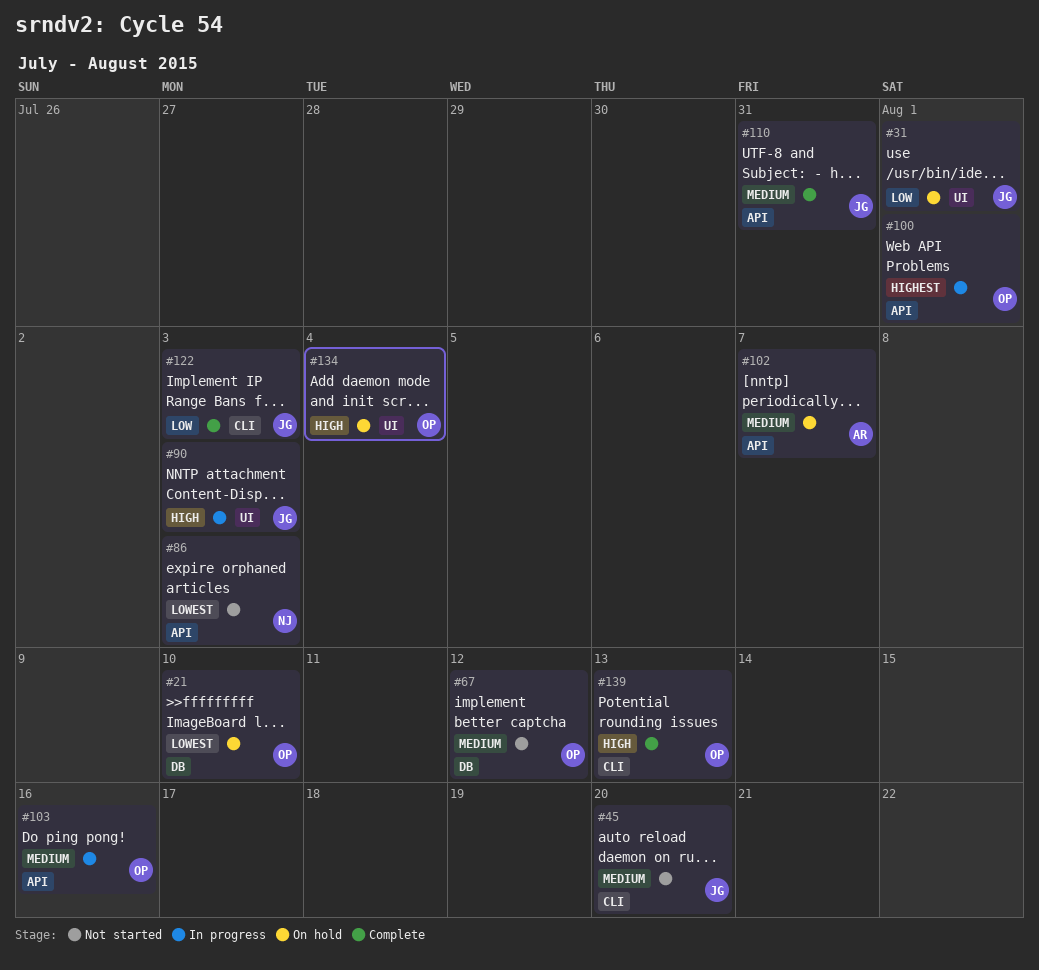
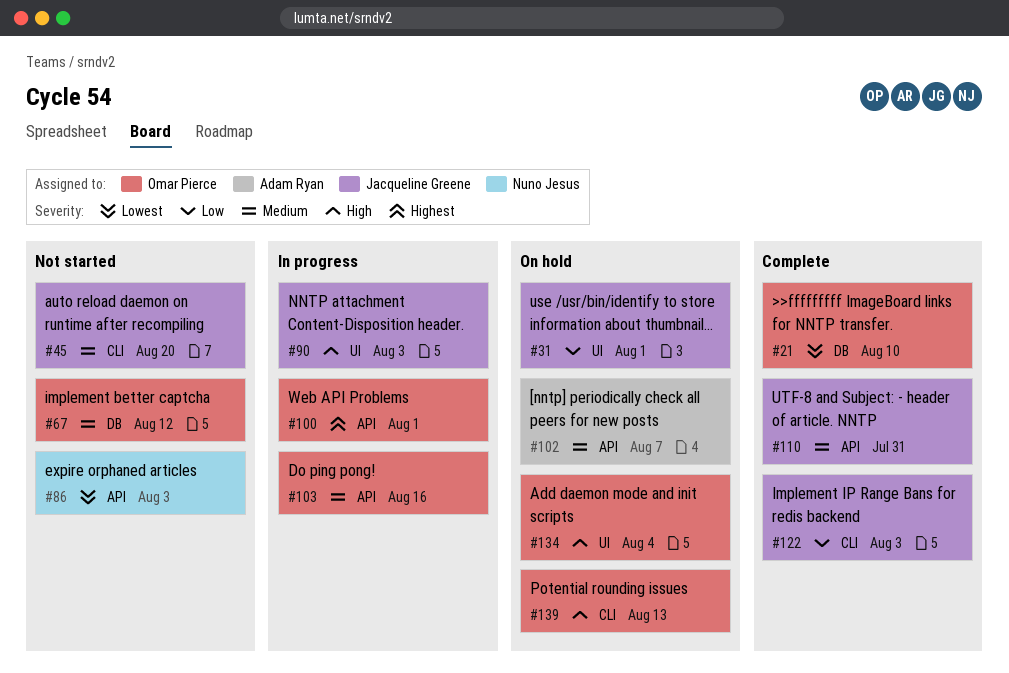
#21, status: On hold -> Complete
#139, status: Complete -> On hold

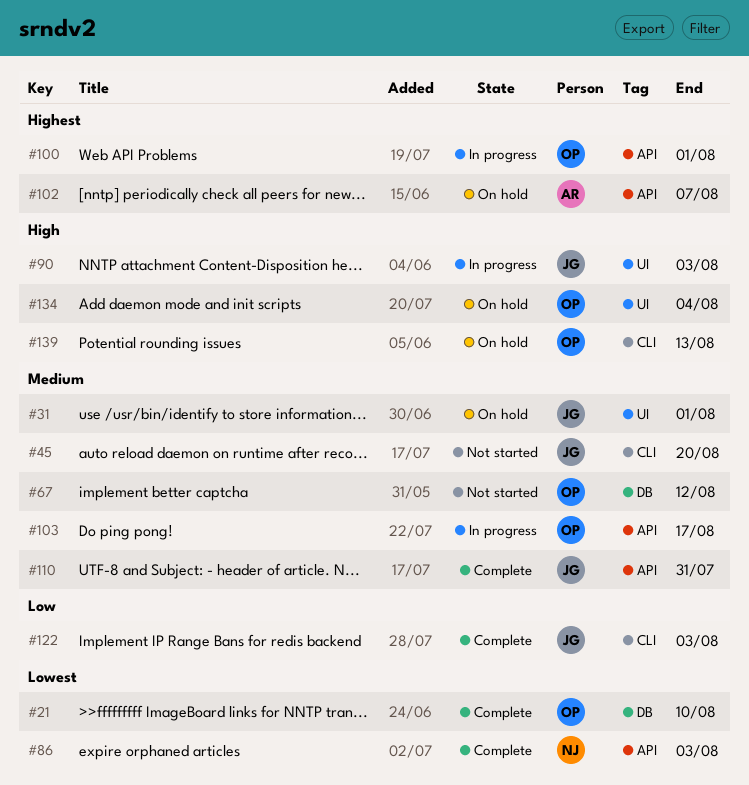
#31, priority: Low -> Medium
#86, status: Not started -> Complete
#102, priority: Medium -> Highest
#103, due: Aug 16 -> Aug 17

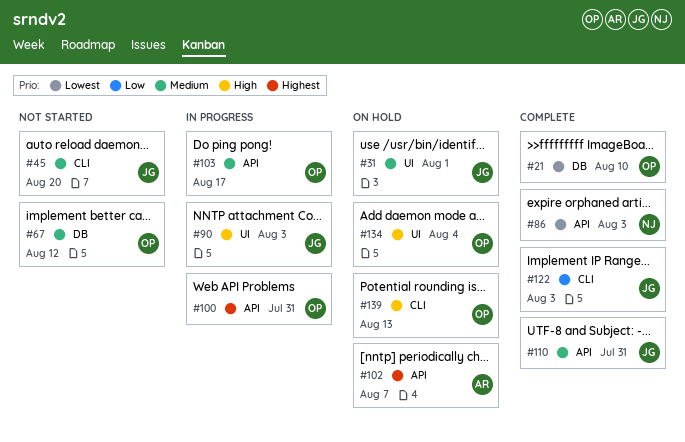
#100, due: Aug 1 -> Jul 31

